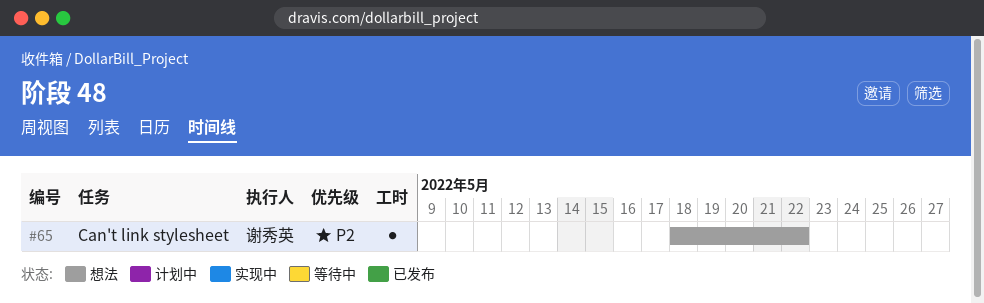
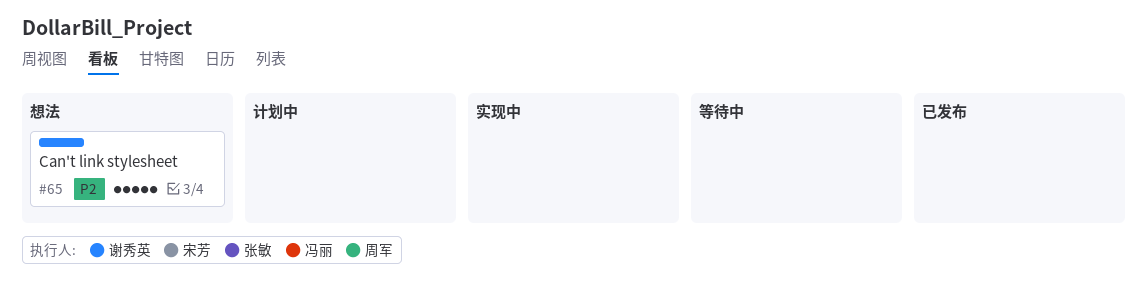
#65, estimate: 1 -> 5

